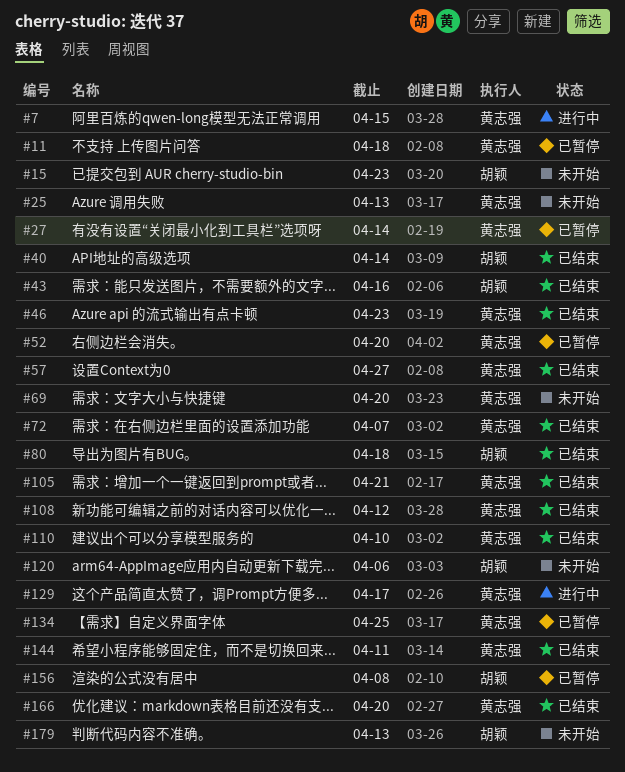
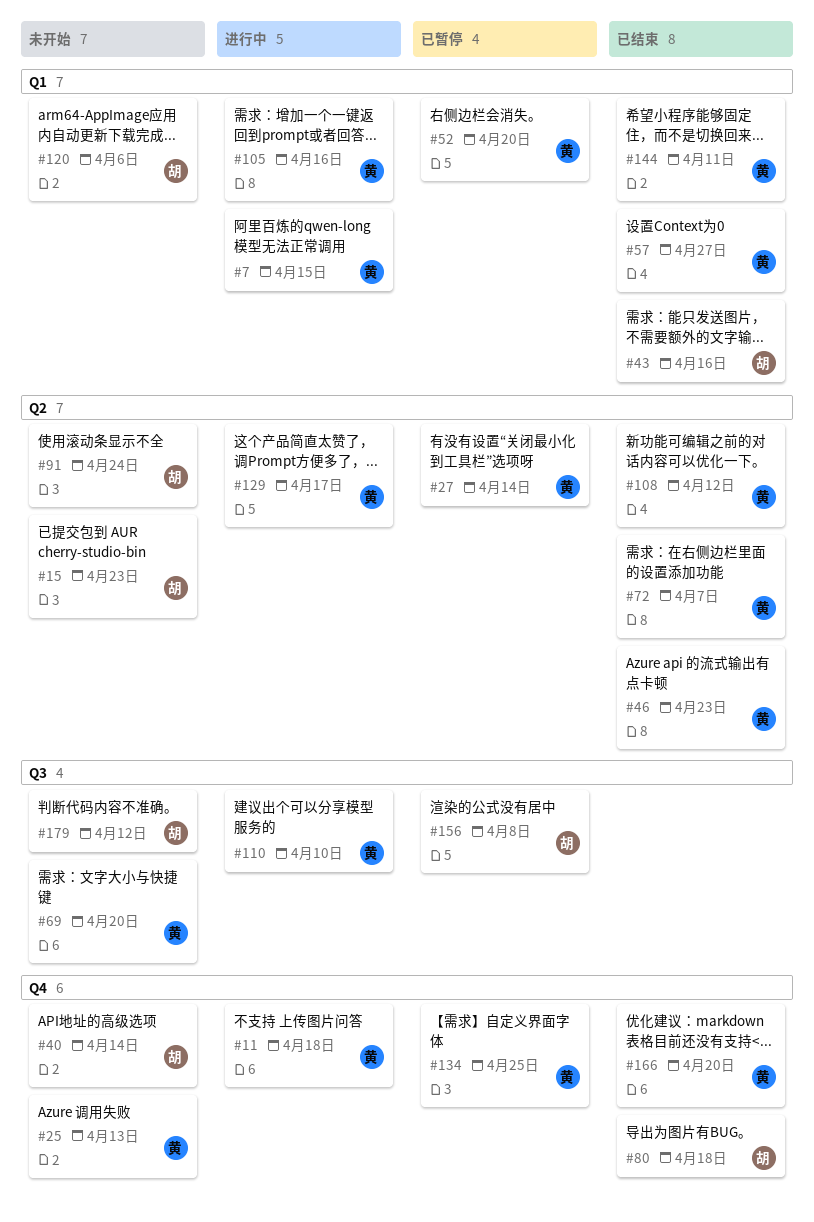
#11, status: 已暂停 -> 进行中
#40, status: 已结束 -> 未开始
#91: none -> present
#105, status: 已结束 -> 进行中
#105, due: Apr 21 -> Apr 16
#110, status: 已结束 -> 进行中
#179, due: Apr 13 -> Apr 12

